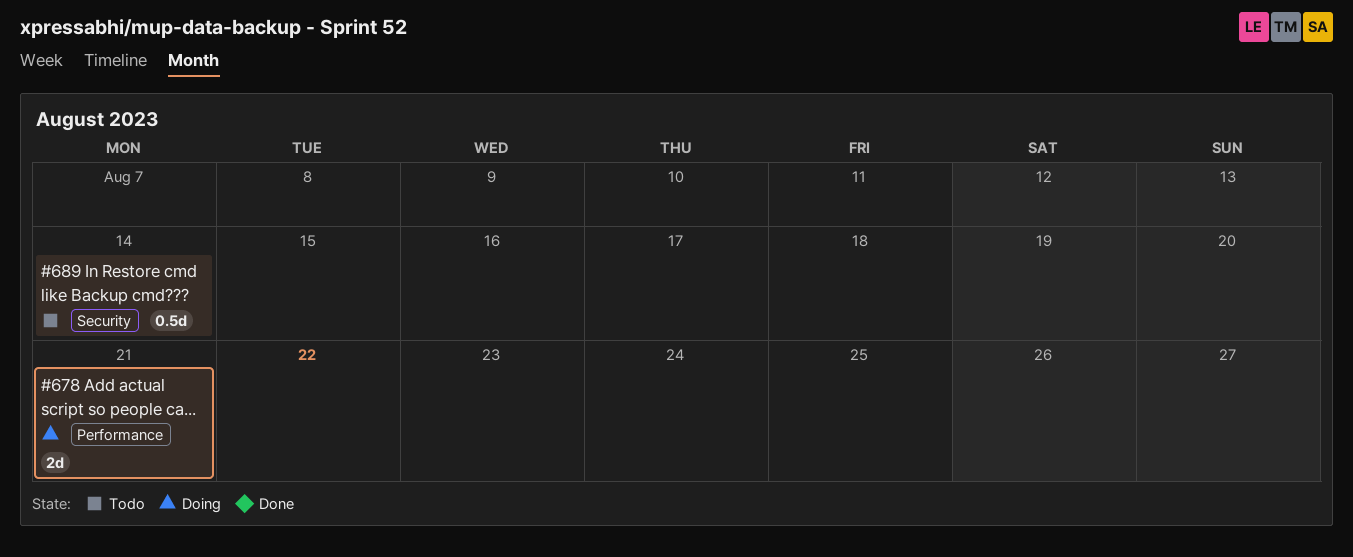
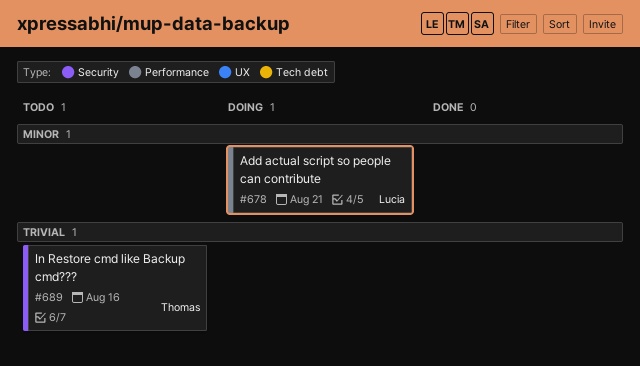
#689, due: Aug 14 -> Aug 16

